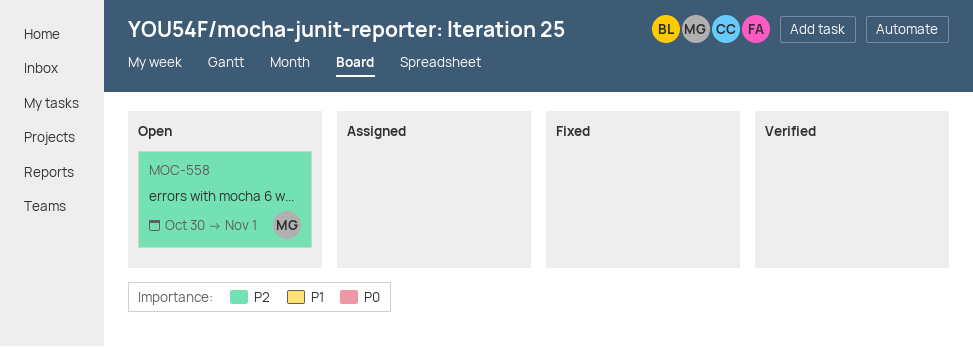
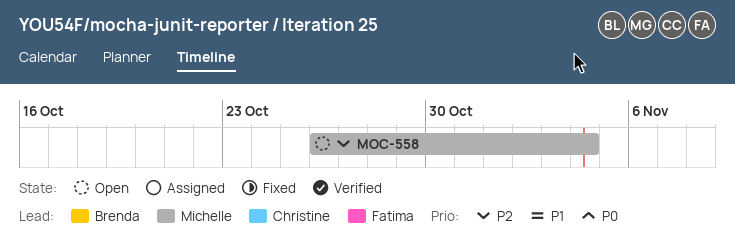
MOC-558, start: Oct 30 -> Oct 26
MOC-558, due: Nov 1 -> Nov 4

